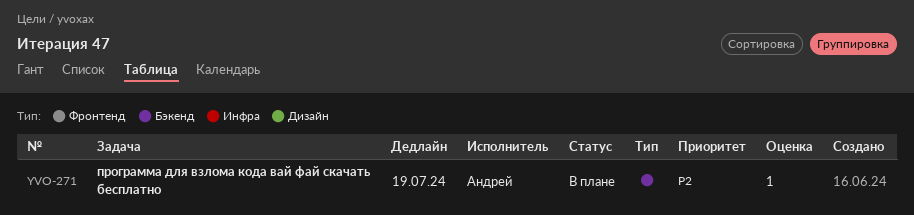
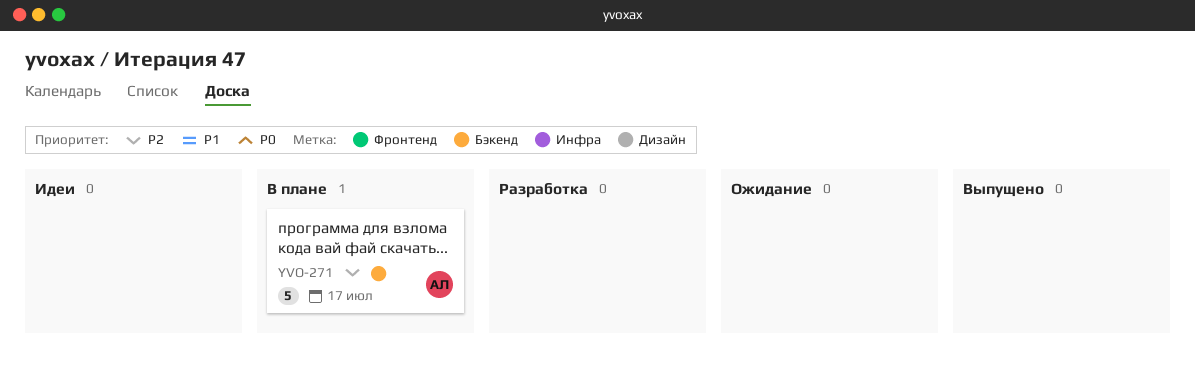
YVO-271, estimate: 1 -> 5
YVO-271, due: Jul 19 -> Jul 17

